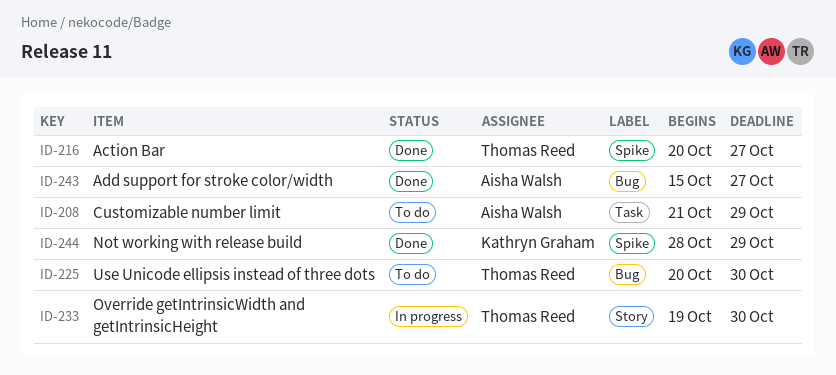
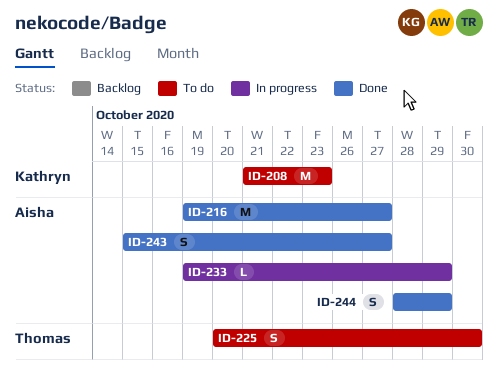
ID-208, owner: Aisha Walsh -> Kathryn Graham
ID-208, due: Oct 29 -> Oct 23
ID-216, owner: Thomas Reed -> Aisha Walsh
ID-216, start: Oct 20 -> Oct 19
ID-233, owner: Thomas Reed -> Aisha Walsh
ID-233, due: Oct 30 -> Oct 29
ID-244, owner: Kathryn Graham -> Aisha Walsh

